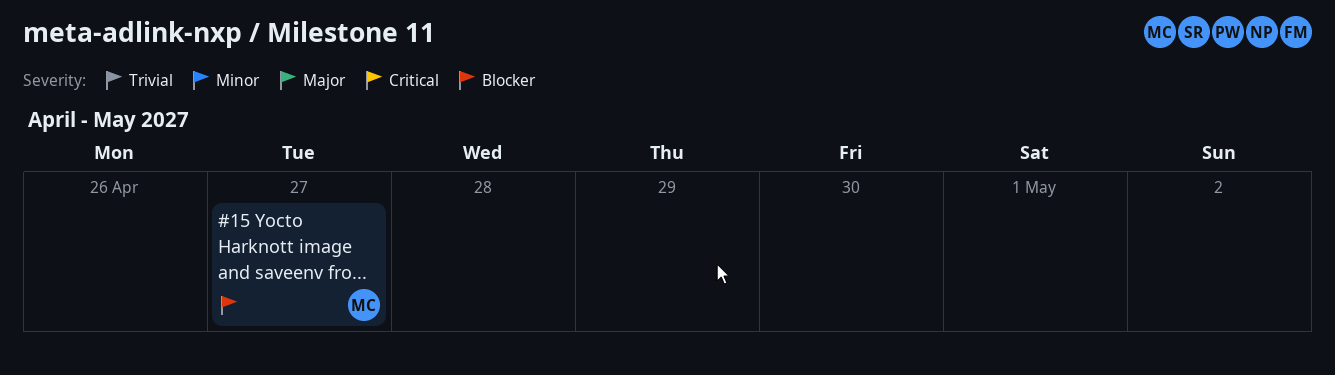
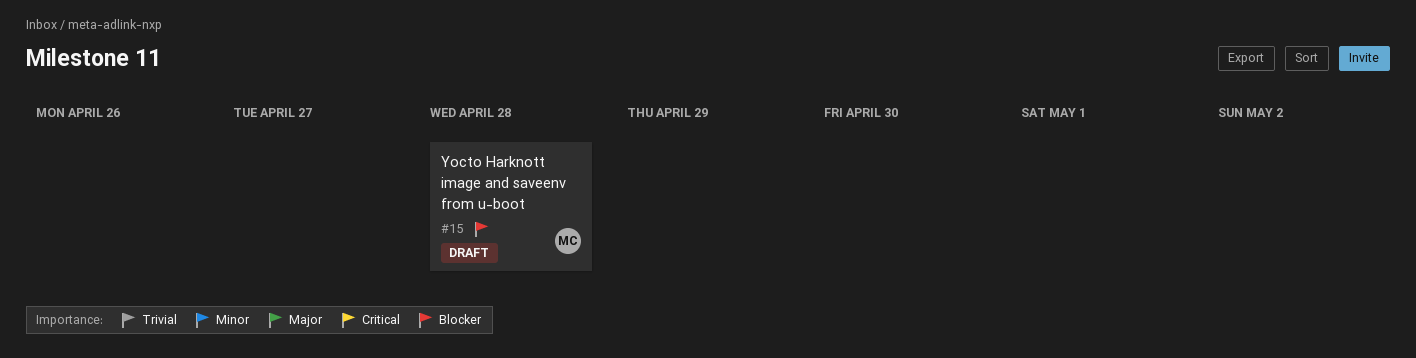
#15, due: Apr 27 -> Apr 28

